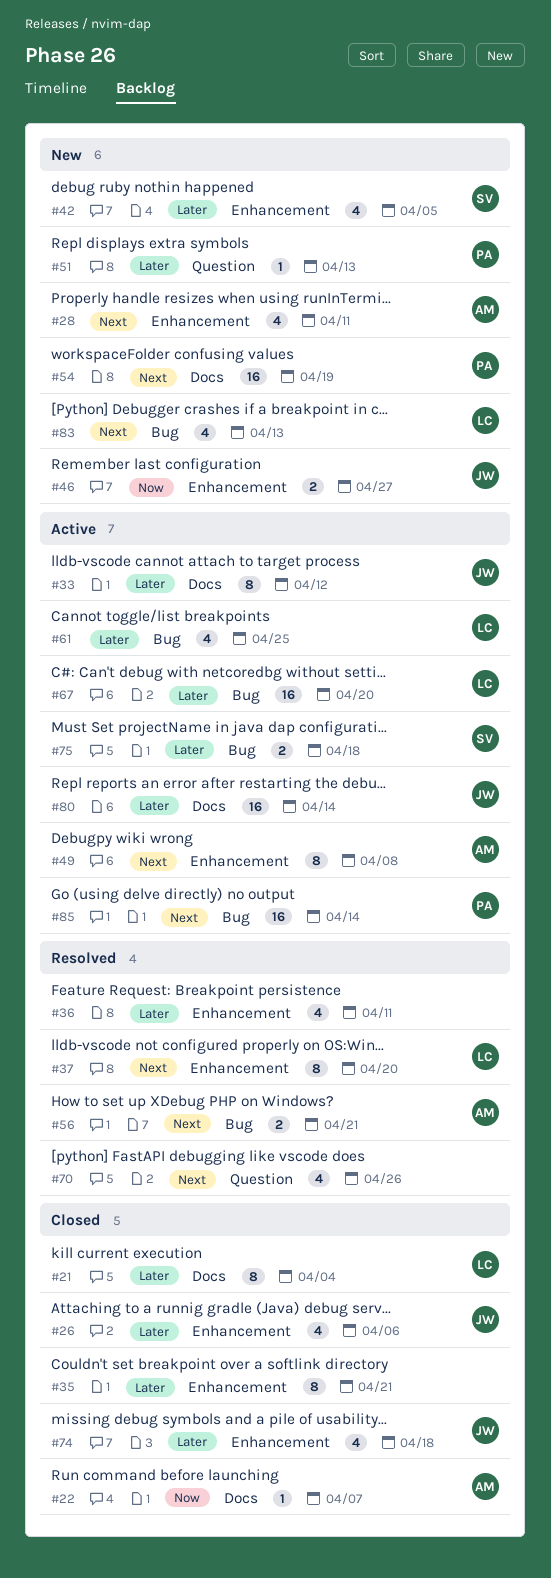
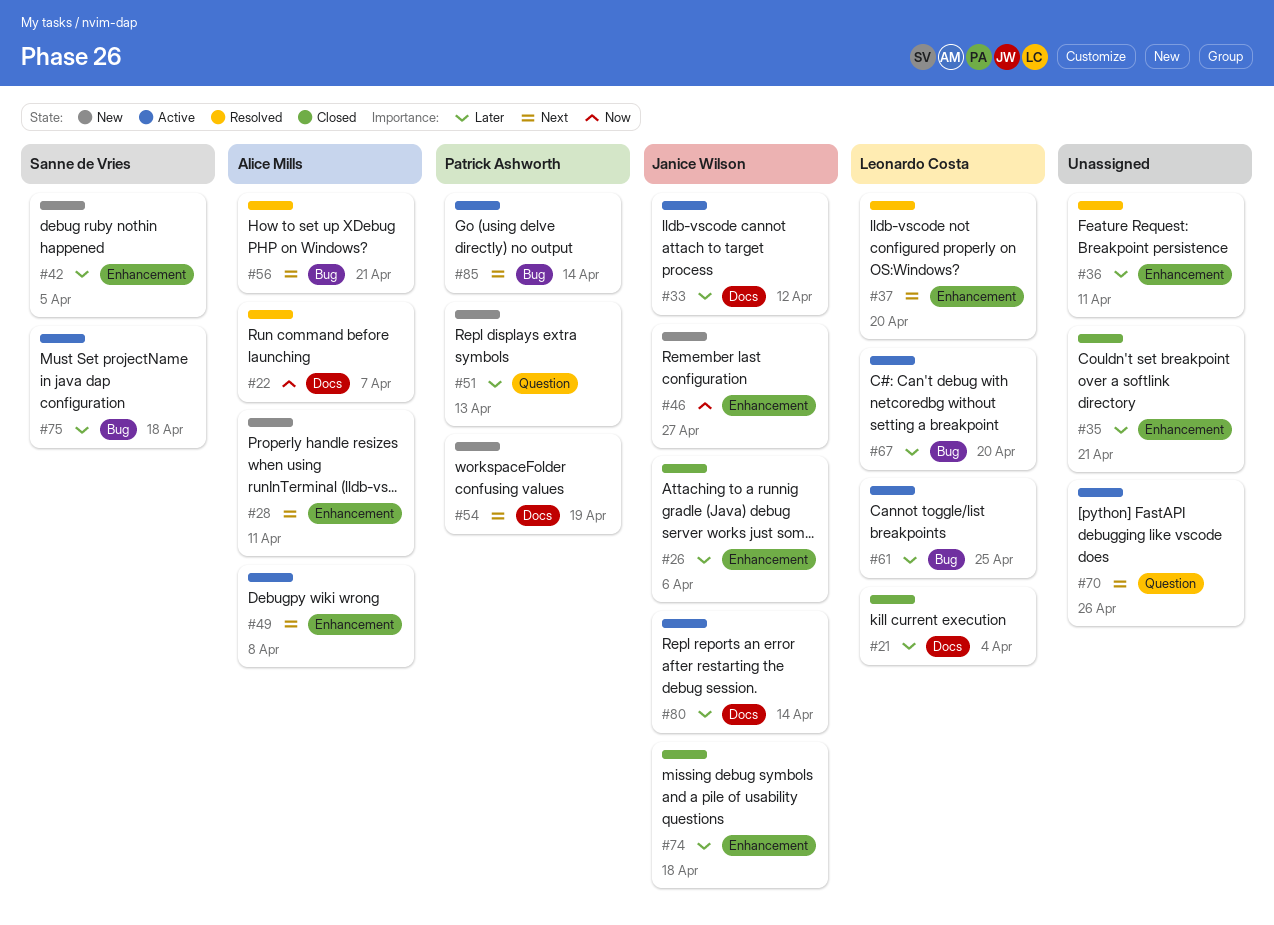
#22, status: Closed -> Resolved
#70, status: Resolved -> Active
#83: present -> none

